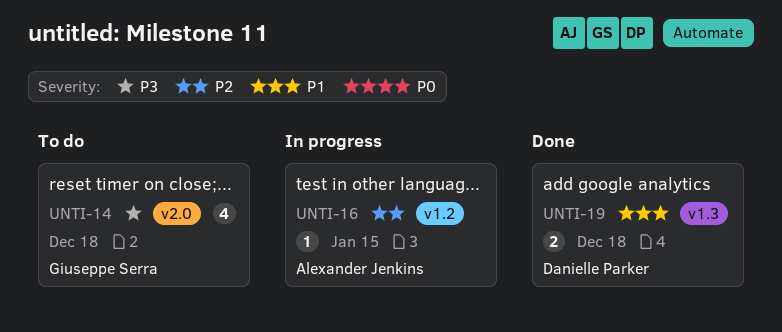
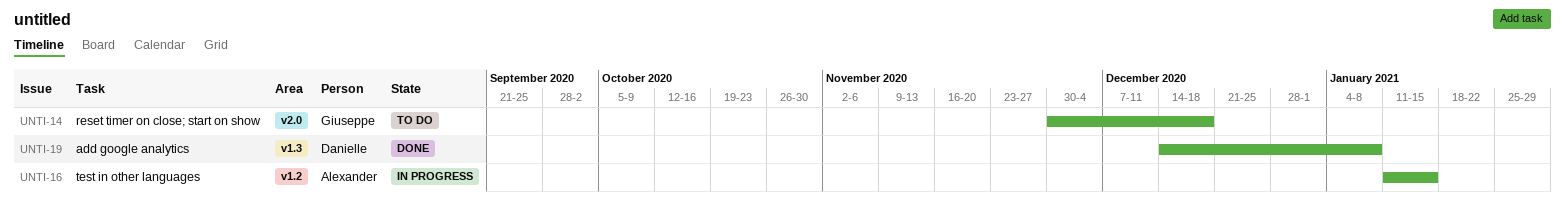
UNTI-19, due: Dec 18 -> Jan 8

